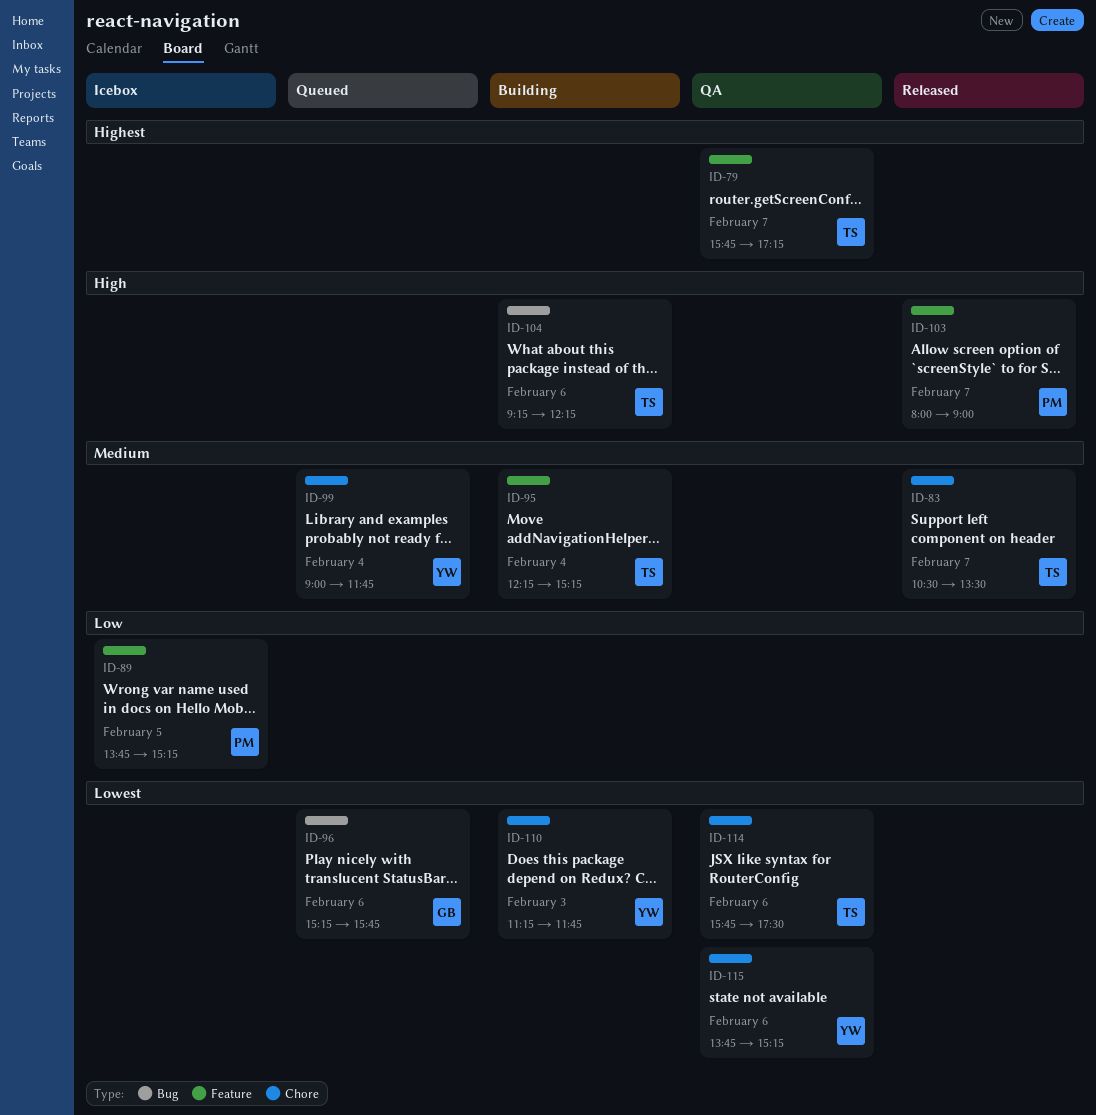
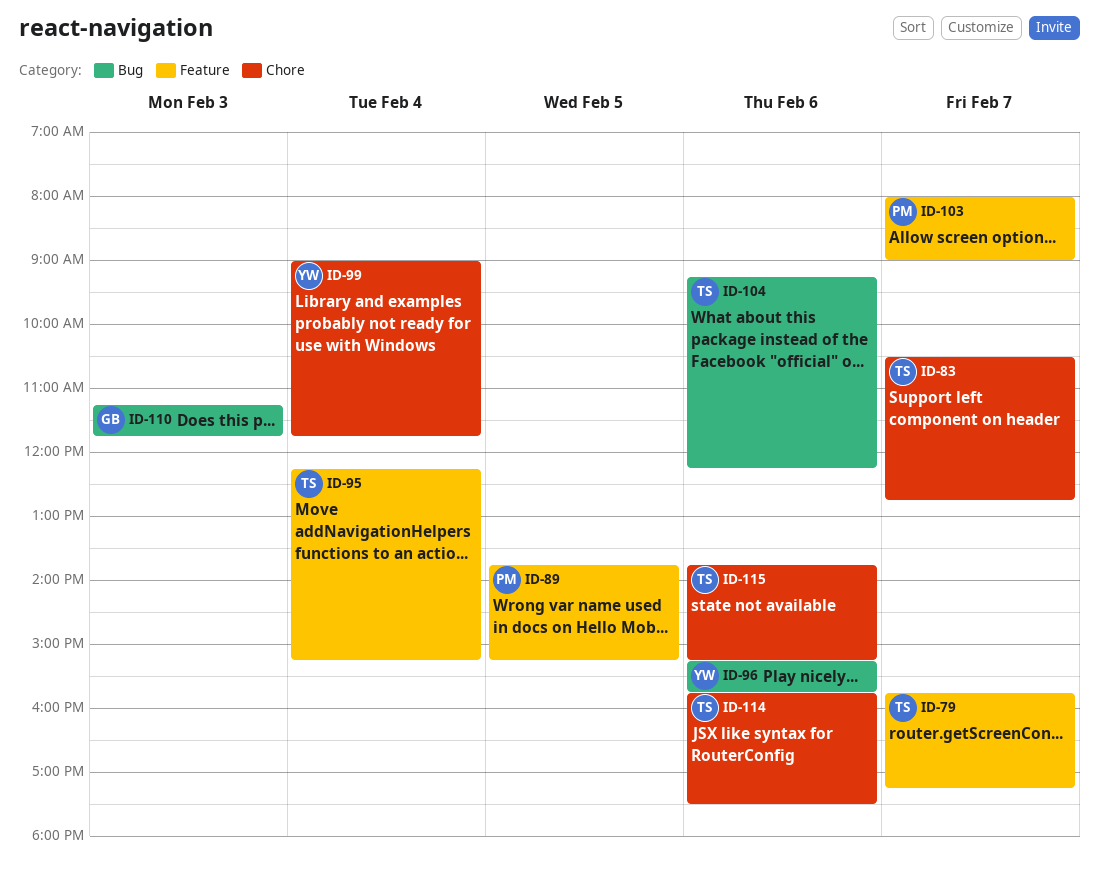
ID-83, ends: 13:30 -> 12:45
ID-96, owner: GB -> YW
ID-110, owner: YW -> GB
ID-110, label: Chore -> Bug
ID-115, owner: YW -> TS

